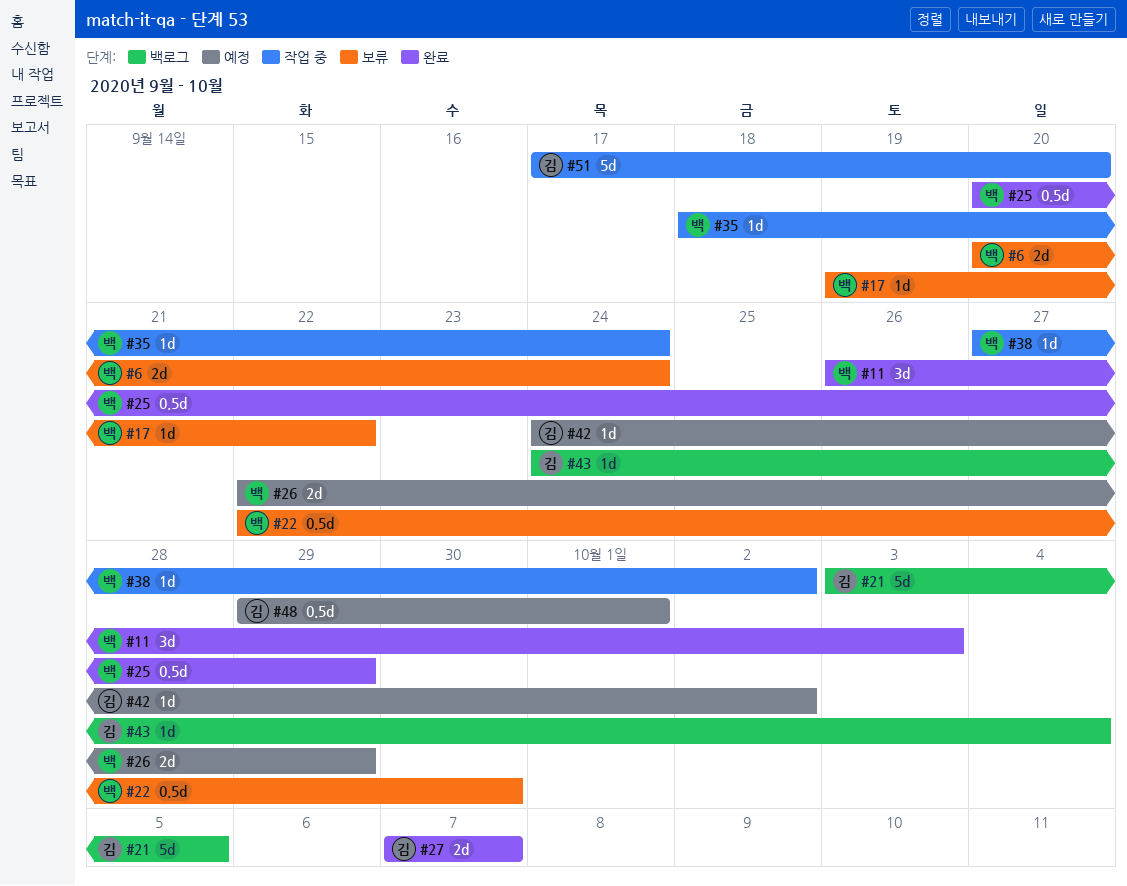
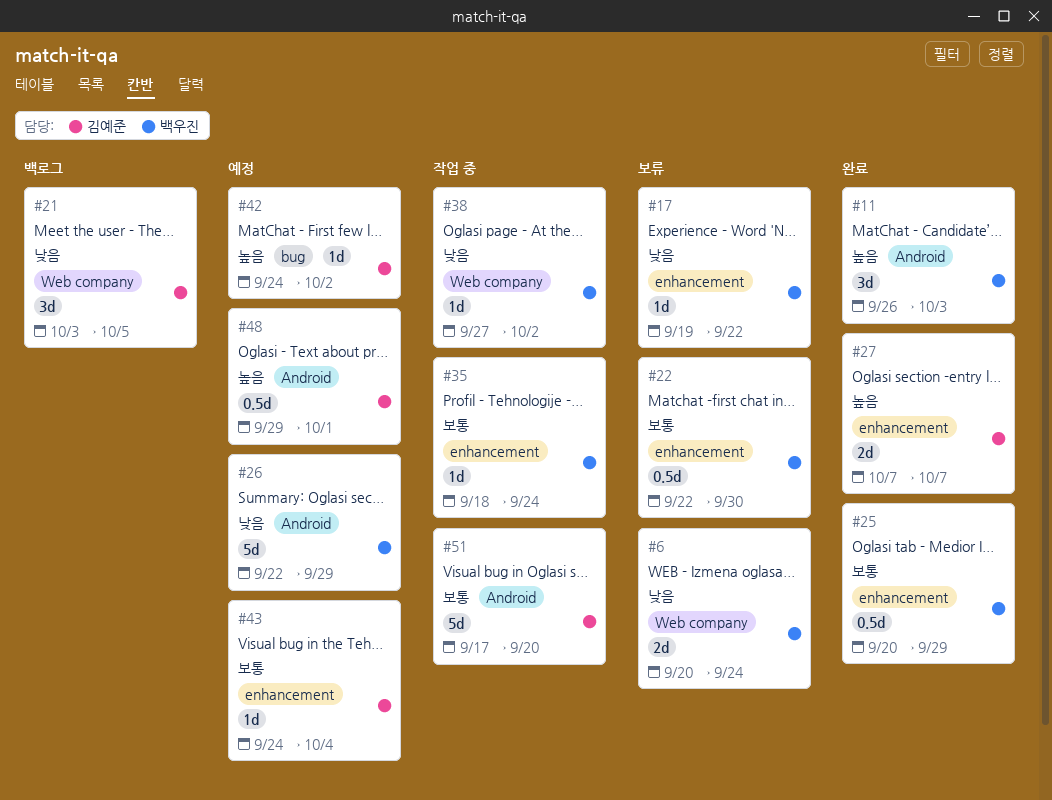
#21, estimate: 5d -> 3d
#26, estimate: 2d -> 5d
#43, status: 백로그 -> 예정

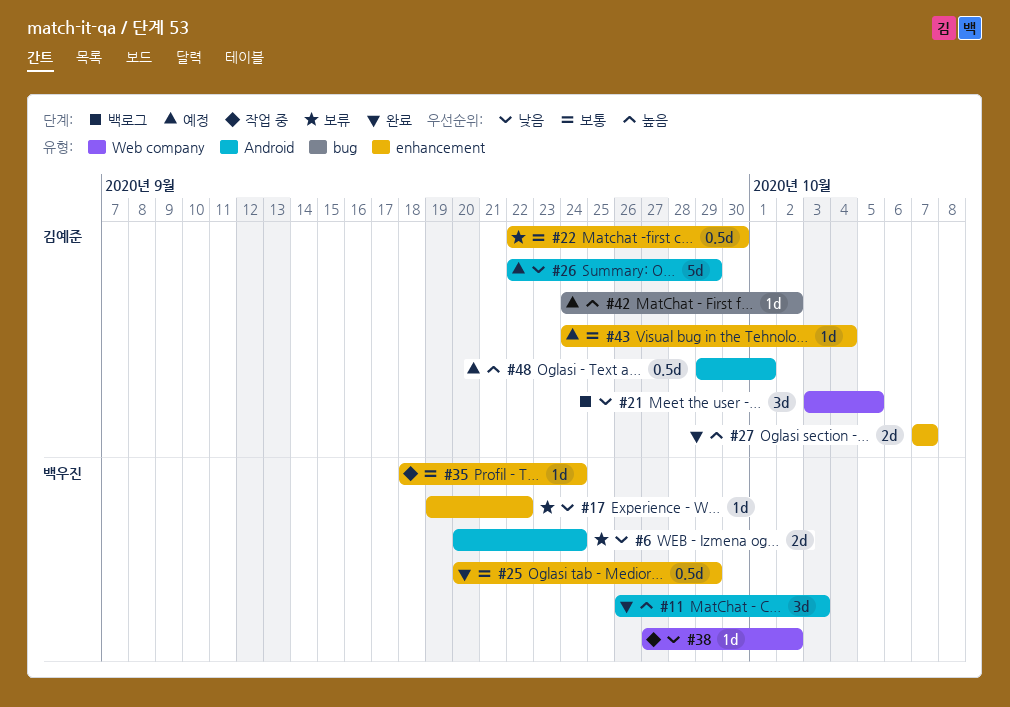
#6, label: Web company -> Android
#22, owner: 백우진 -> 김예준
#26, owner: 백우진 -> 김예준
#51: present -> none

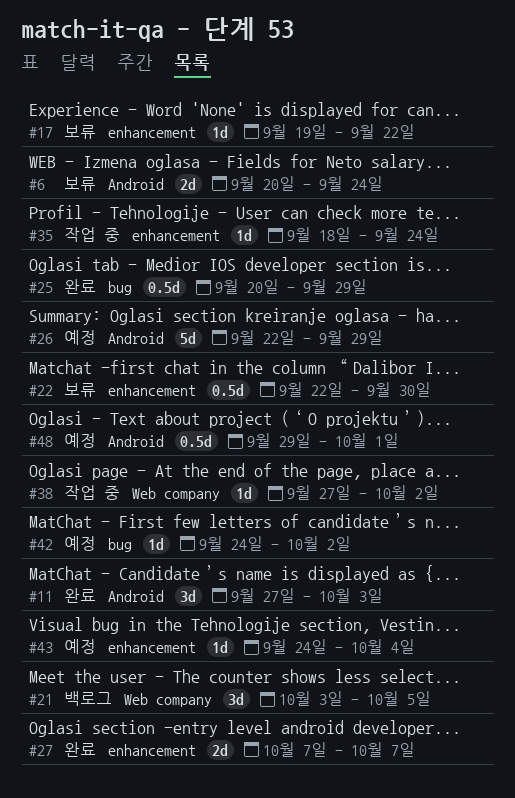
#11, start: Sep 26 -> Sep 27
#25, label: enhancement -> bug

